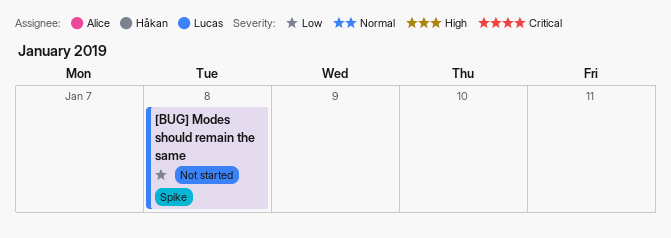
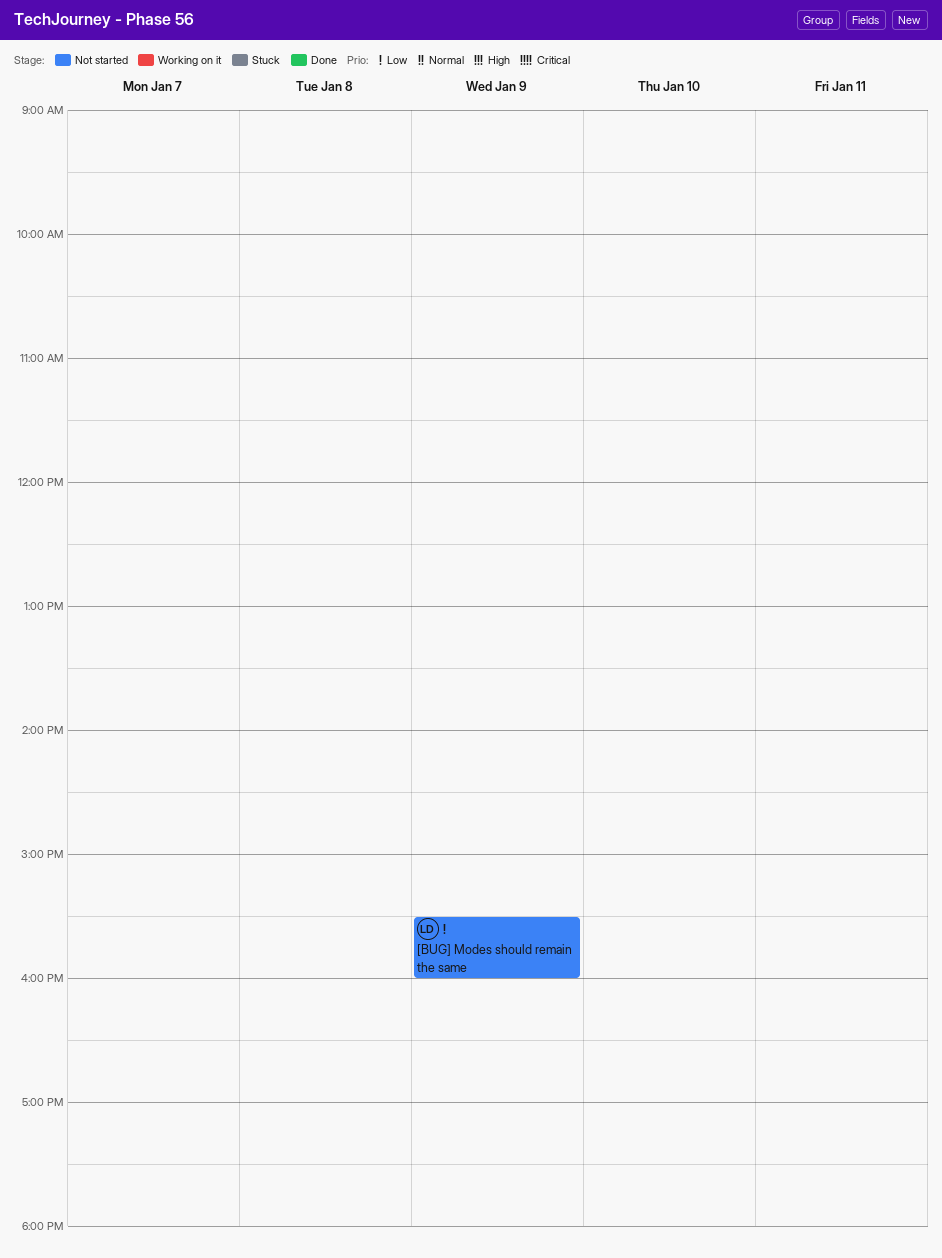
[BUG] Modes should remain the same, day: Jan 8 -> Jan 9

